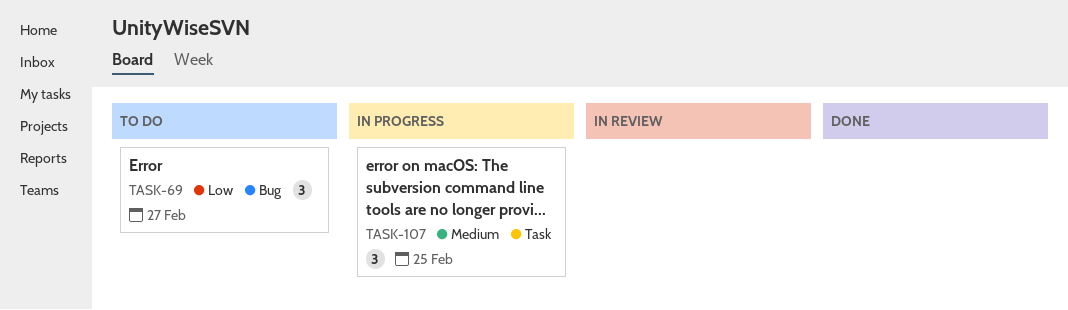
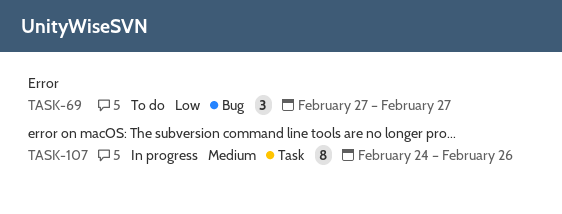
TASK-107, estimate: 3 -> 8
TASK-107, due: Feb 25 -> Feb 26

